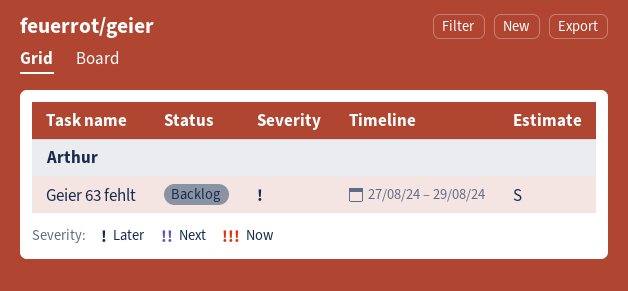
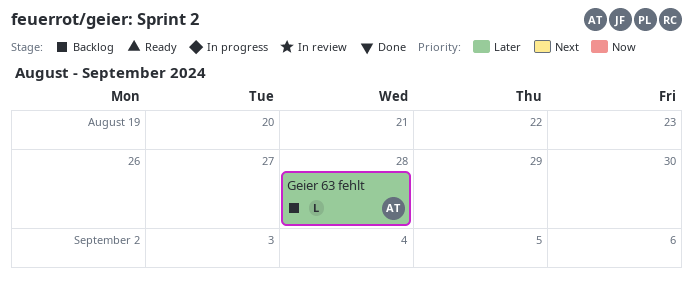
Geier 63 fehlt, estimate: S -> L
Geier 63 fehlt, due: Aug 29 -> Aug 28

